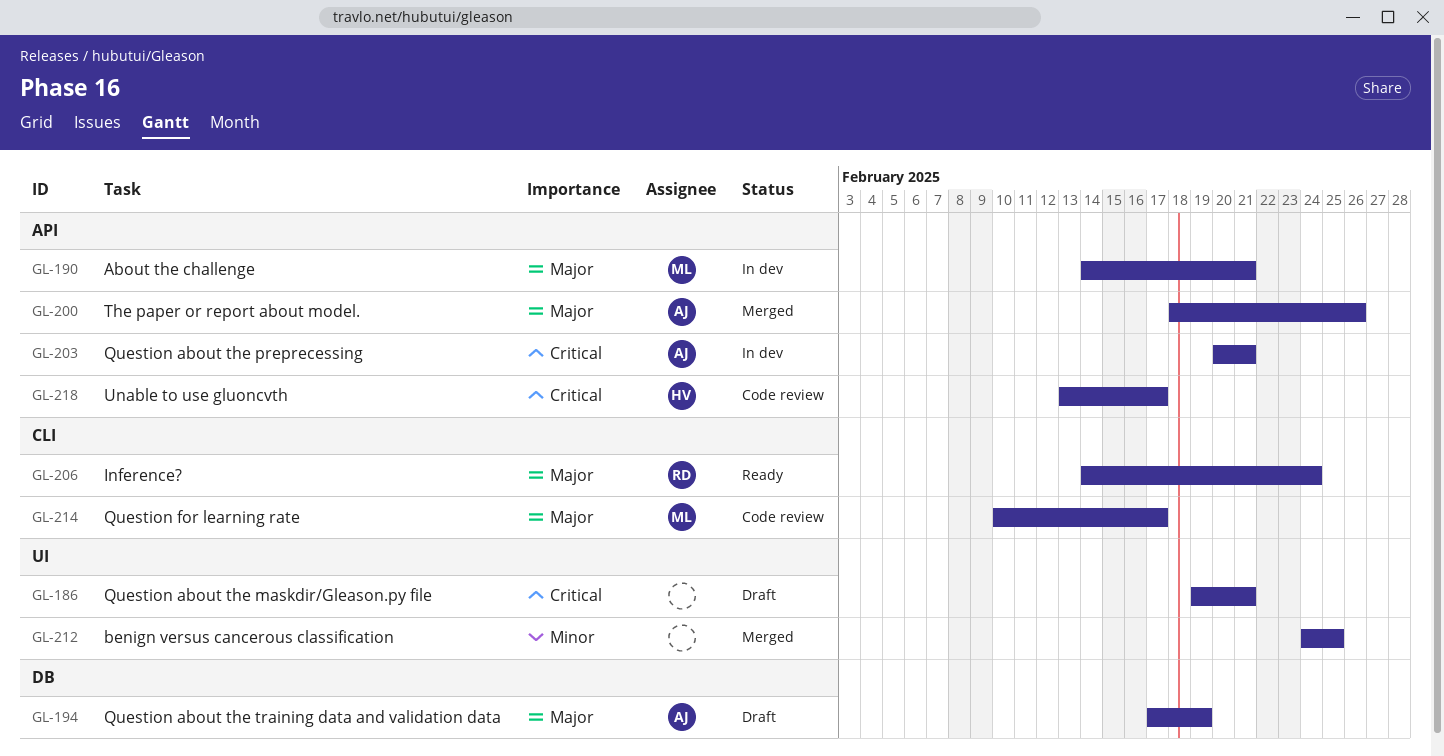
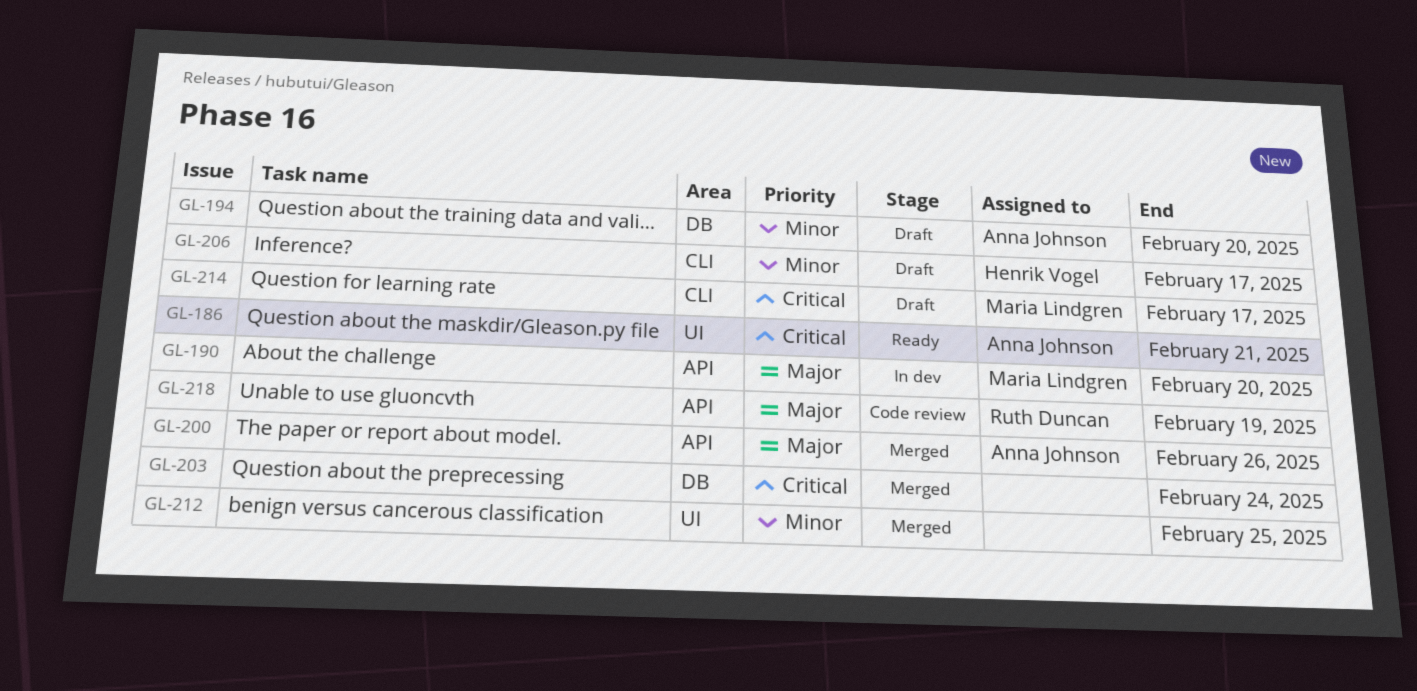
GL-186, status: Draft -> Ready
GL-186, owner: none -> Anna Johnson
GL-190, due: Feb 21 -> Feb 20
GL-194, priority: Major -> Minor
GL-194, due: Feb 19 -> Feb 20
GL-203, status: In dev -> Merged
GL-203, owner: Anna Johnson -> none
GL-203, label: API -> DB
GL-203, due: Feb 21 -> Feb 24
GL-206, status: Ready -> Draft
GL-206, owner: Ruth Duncan -> Henrik Vogel
GL-206, priority: Major -> Minor
GL-206, due: Feb 24 -> Feb 17
GL-214, status: Code review -> Draft
GL-214, priority: Major -> Critical
GL-218, owner: Henrik Vogel -> Ruth Duncan
GL-218, priority: Critical -> Major
GL-218, due: Feb 17 -> Feb 19

